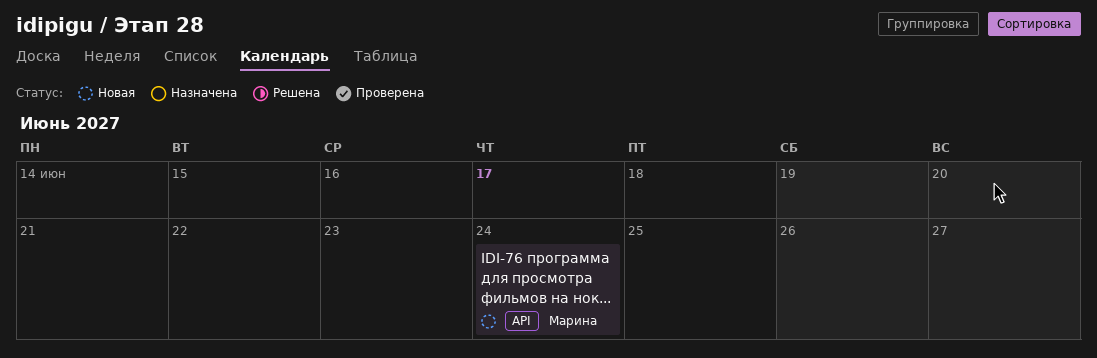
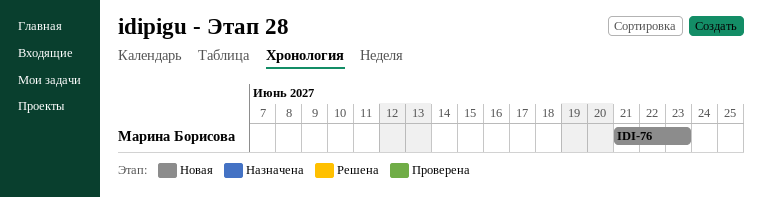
IDI-76, due: Jun 24 -> Jun 23

